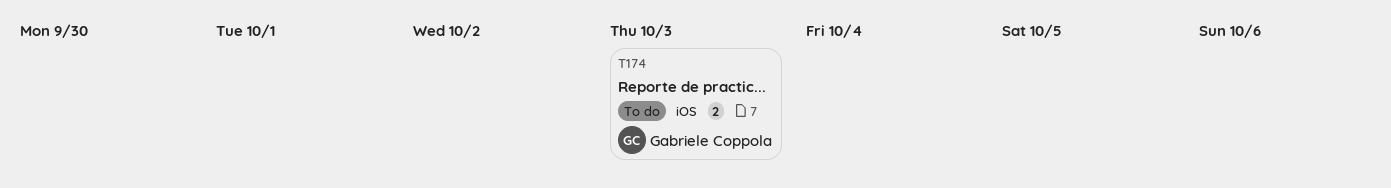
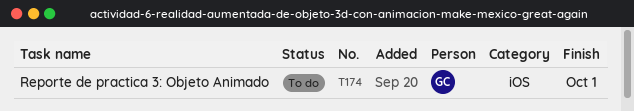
T174, due: Oct 3 -> Oct 1

